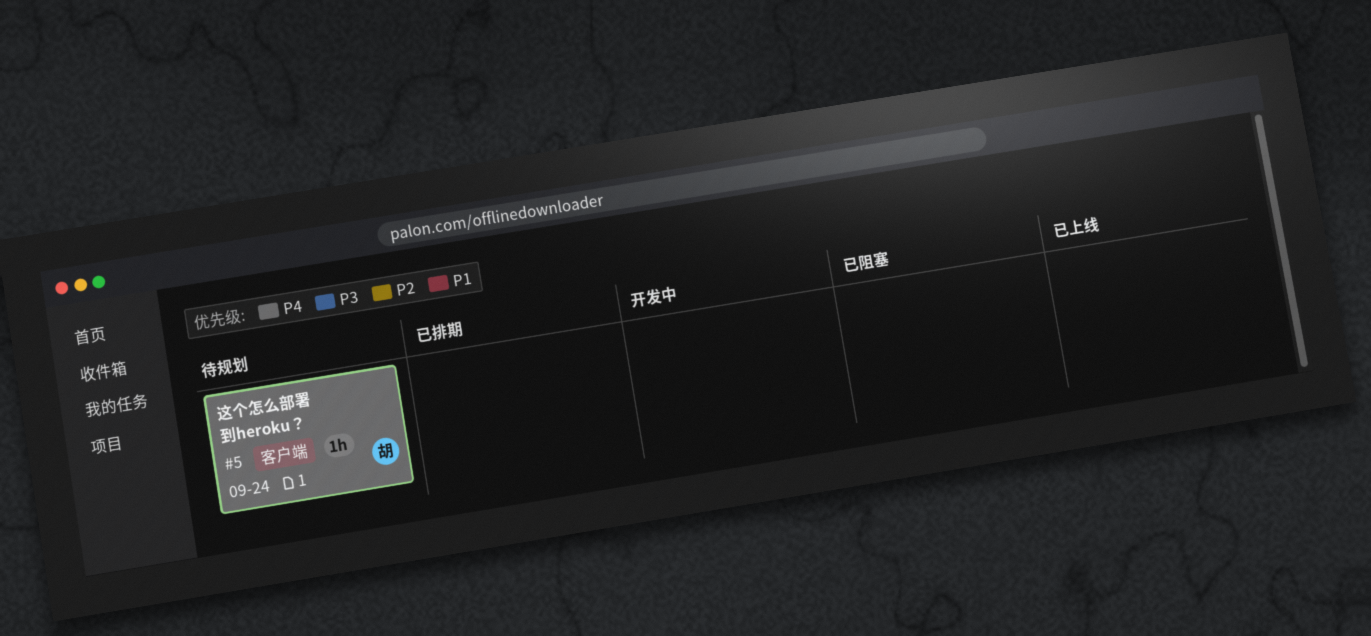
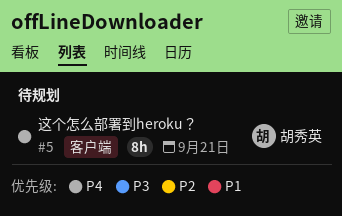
#5, estimate: 1h -> 8h
#5, due: Sep 24 -> Sep 21

